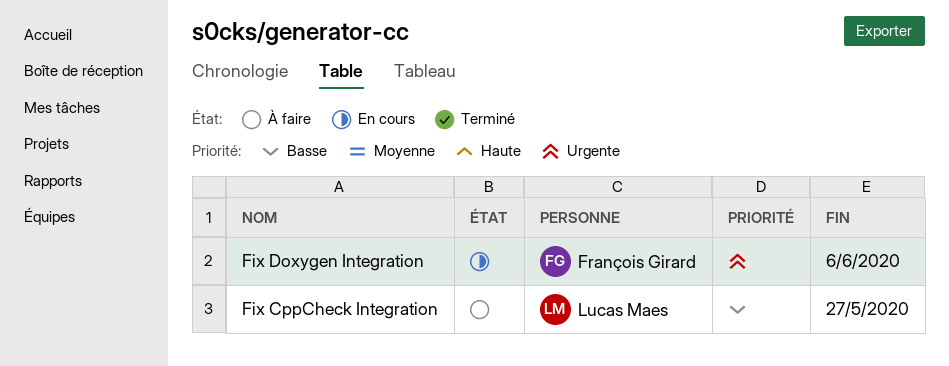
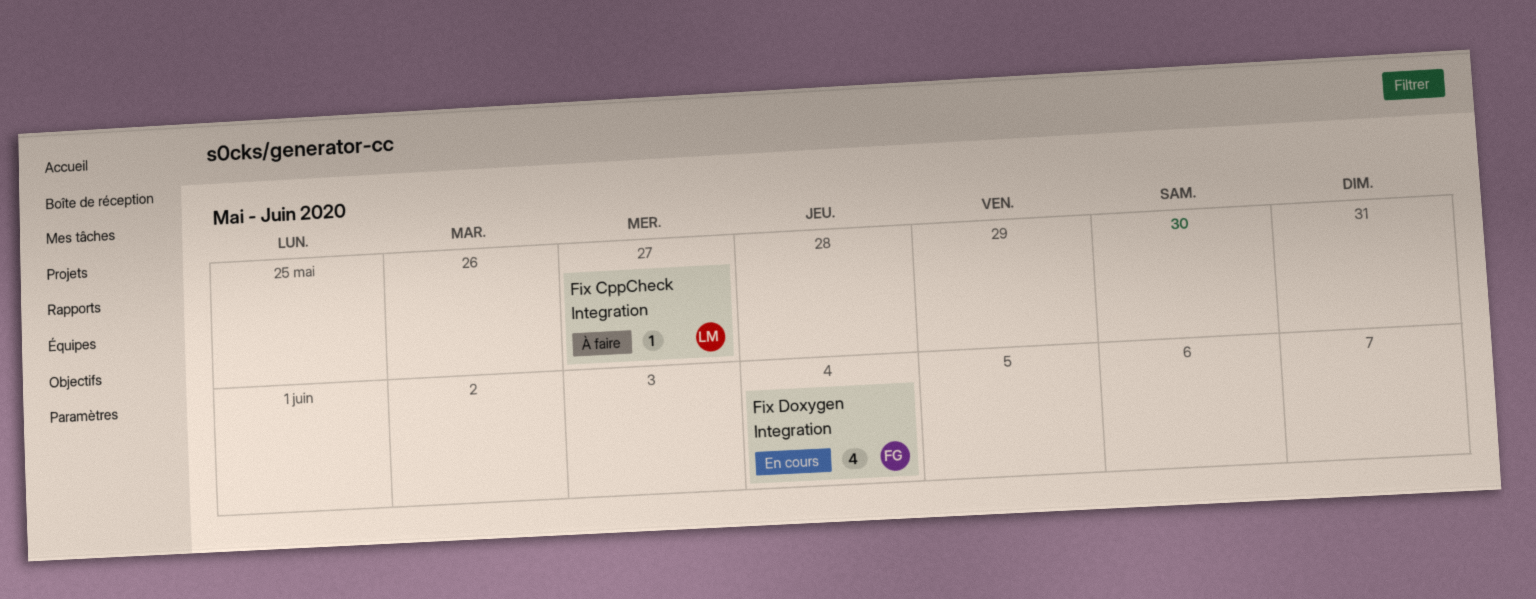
Fix Doxygen Integration, due: Jun 6 -> Jun 4

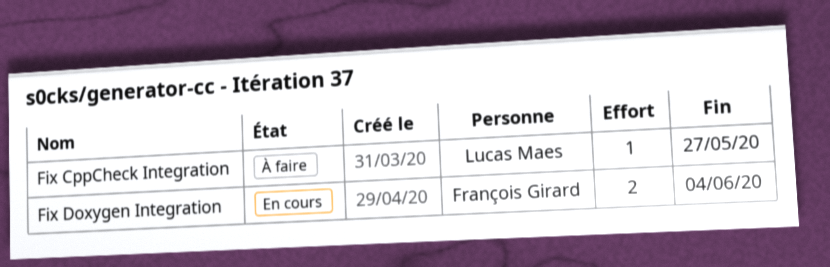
Fix Doxygen Integration, estimate: 4 -> 2

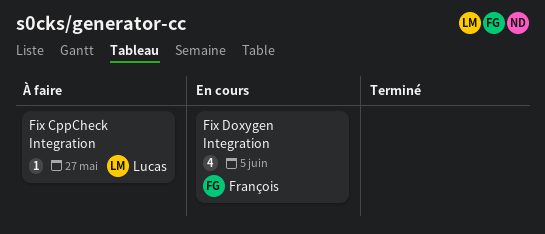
Fix Doxygen Integration, estimate: 2 -> 4
Fix Doxygen Integration, due: Jun 4 -> Jun 5

